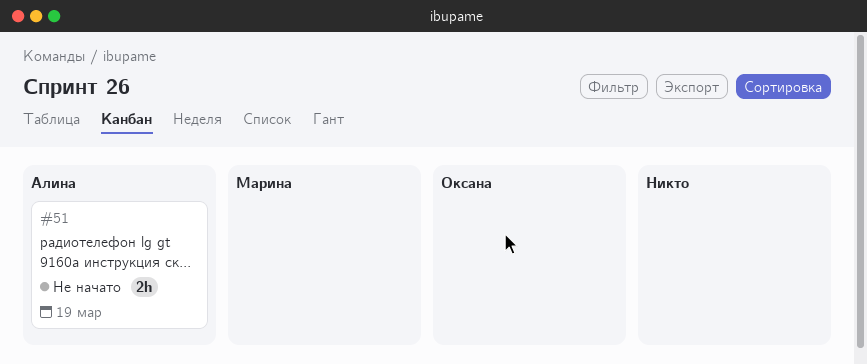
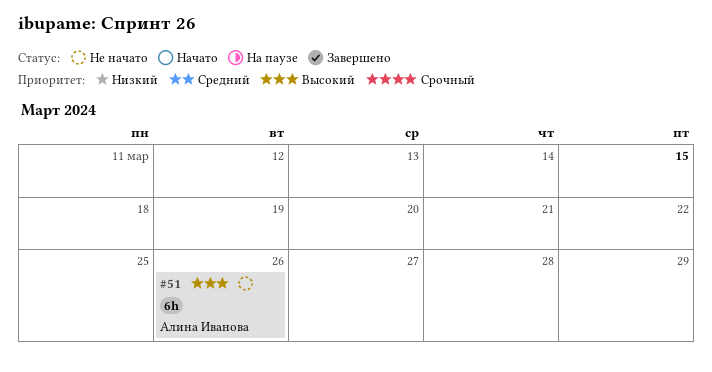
#51, estimate: 2h -> 6h
#51, due: Mar 19 -> Mar 26

